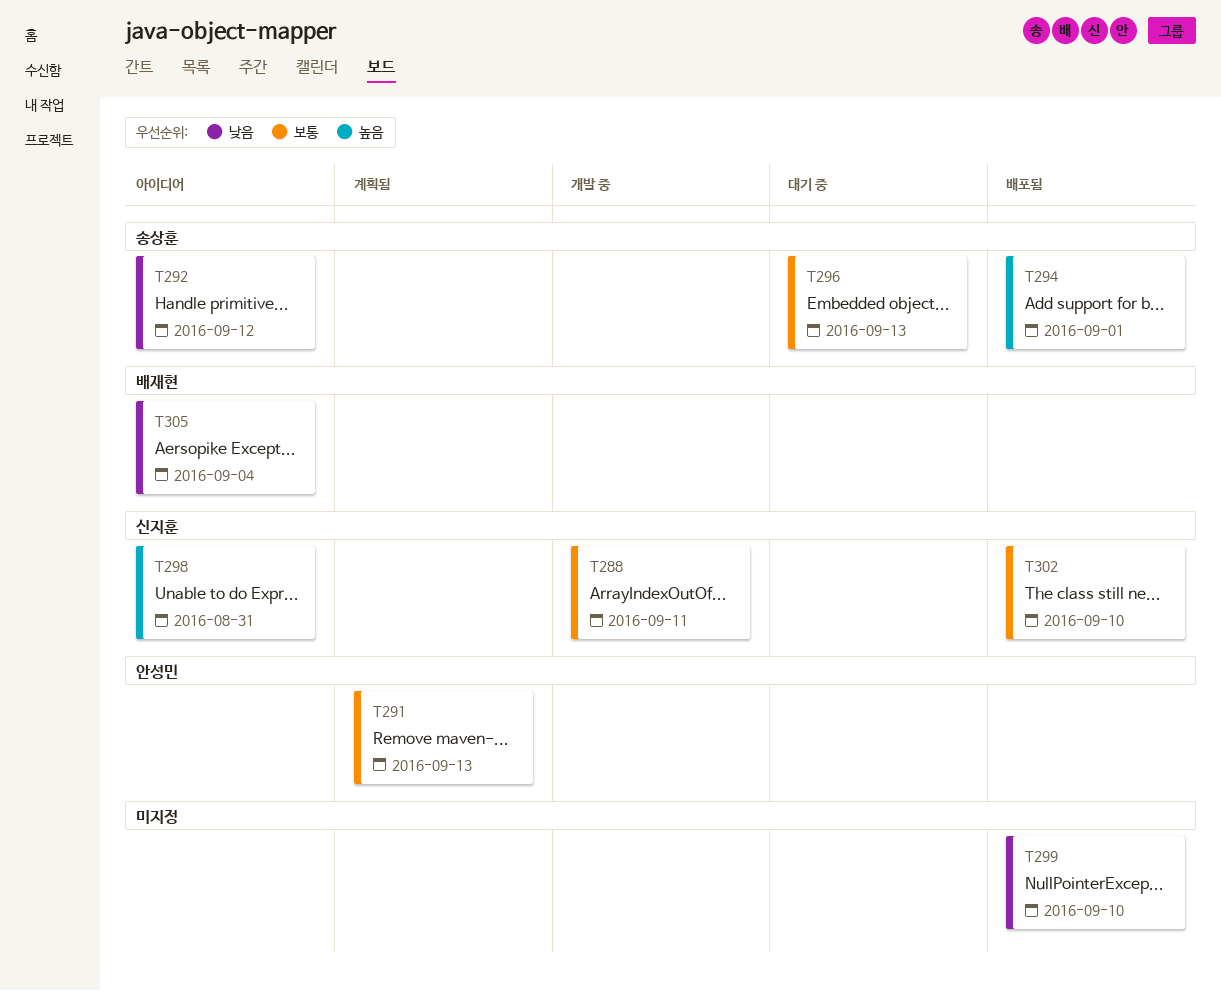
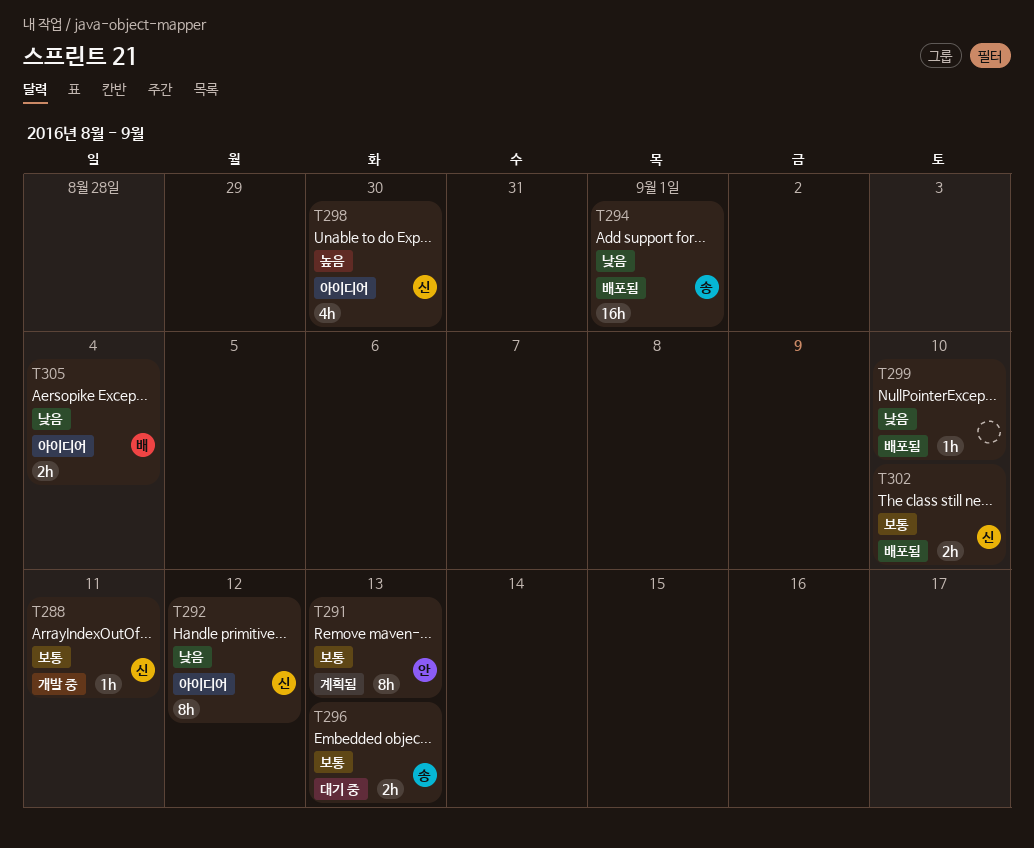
T292, owner: 송상훈 -> 신지훈
T294, priority: 높음 -> 낮음
T298, due: Aug 31 -> Aug 30

